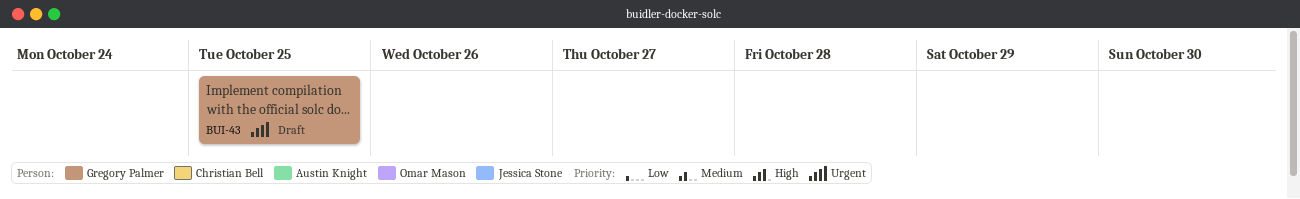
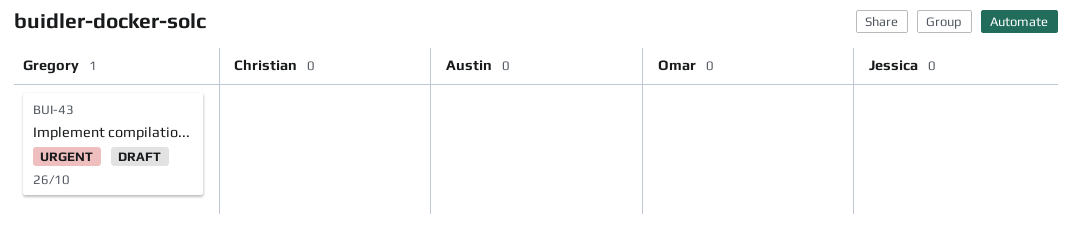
BUI-43, due: Oct 25 -> Oct 26

